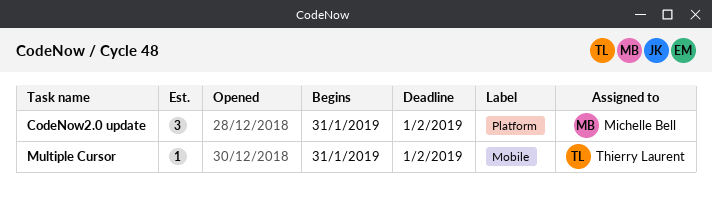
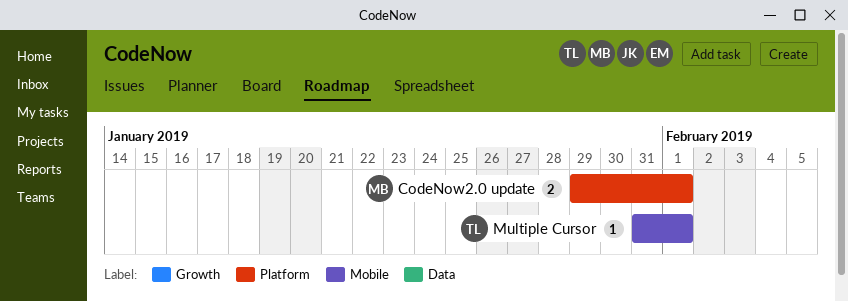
CodeNow2.0 update, estimate: 3 -> 2
CodeNow2.0 update, start: Jan 31 -> Jan 29

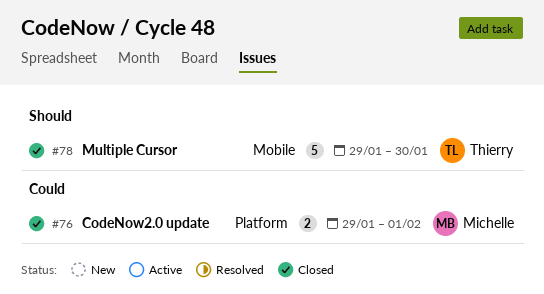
Multiple Cursor, estimate: 1 -> 5
Multiple Cursor, start: Jan 31 -> Jan 29
Multiple Cursor, due: Feb 1 -> Jan 30

